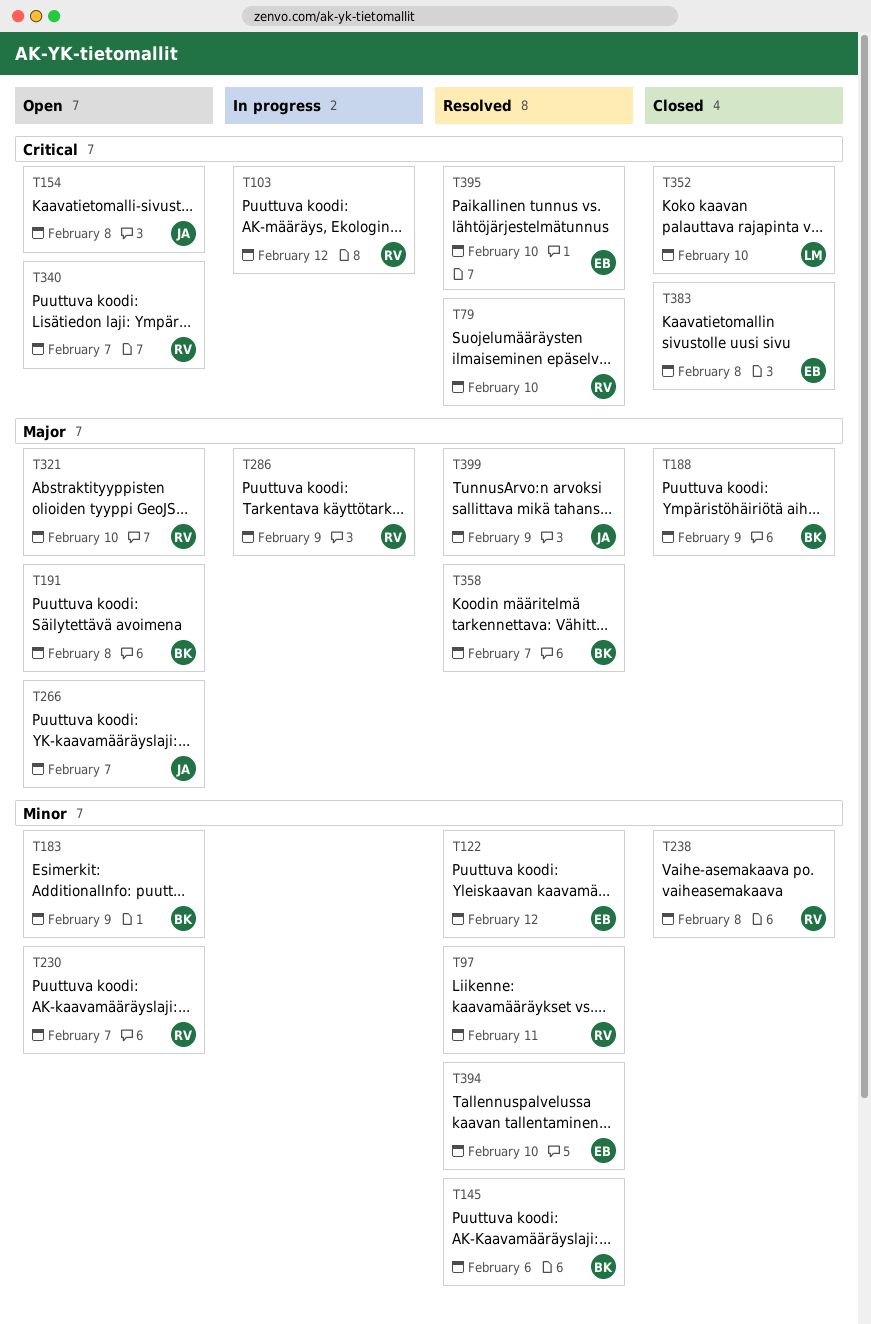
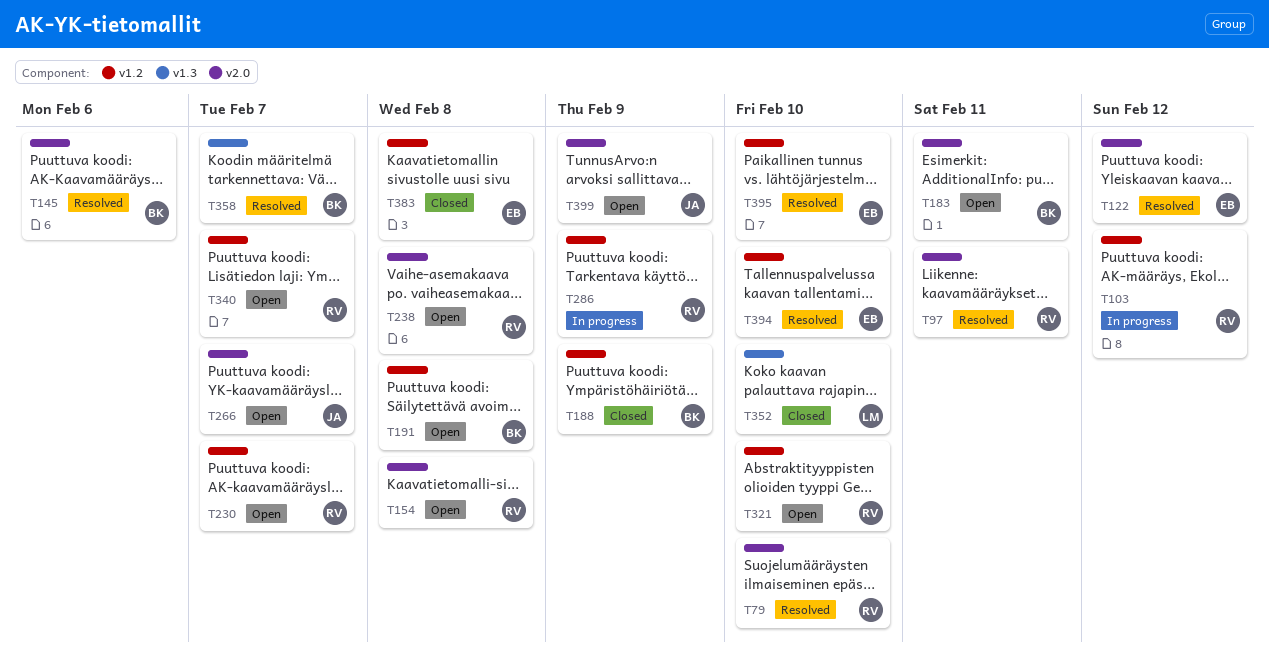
T154, owner: JA -> RV
T183, due: Feb 9 -> Feb 11
T238, status: Closed -> Open
T399, status: Resolved -> Open

